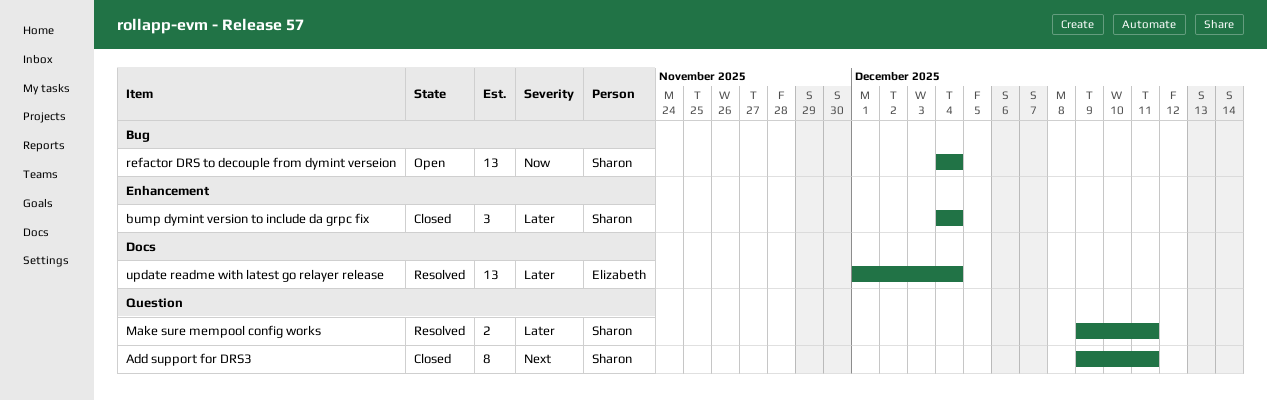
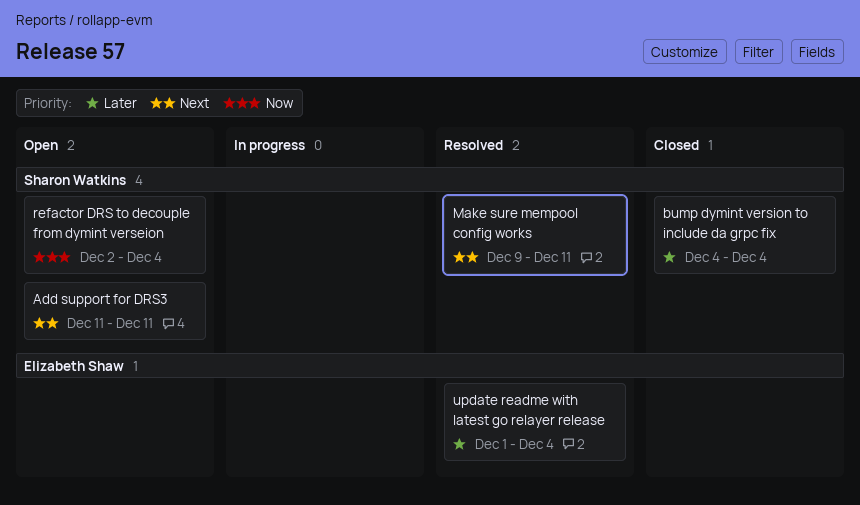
Add support for DRS3, status: Closed -> Open
Add support for DRS3, start: Dec 9 -> Dec 11
Make sure mempool config works, priority: Later -> Next
refactor DRS to decouple from dymint verseion, start: Dec 4 -> Dec 2

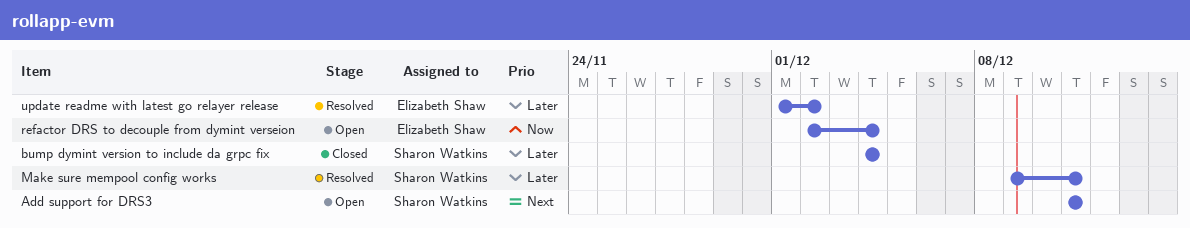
Make sure mempool config works, priority: Next -> Later
refactor DRS to decouple from dymint verseion, owner: Sharon Watkins -> Elizabeth Shaw
update readme with latest go relayer release, due: Dec 4 -> Dec 2

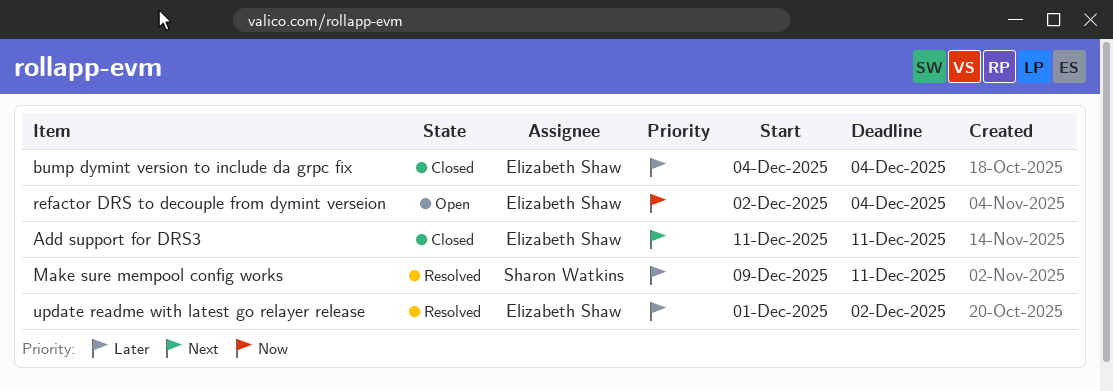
Add support for DRS3, status: Open -> Closed
Add support for DRS3, owner: Sharon Watkins -> Elizabeth Shaw
bump dymint version to include da grpc fix, owner: Sharon Watkins -> Elizabeth Shaw

